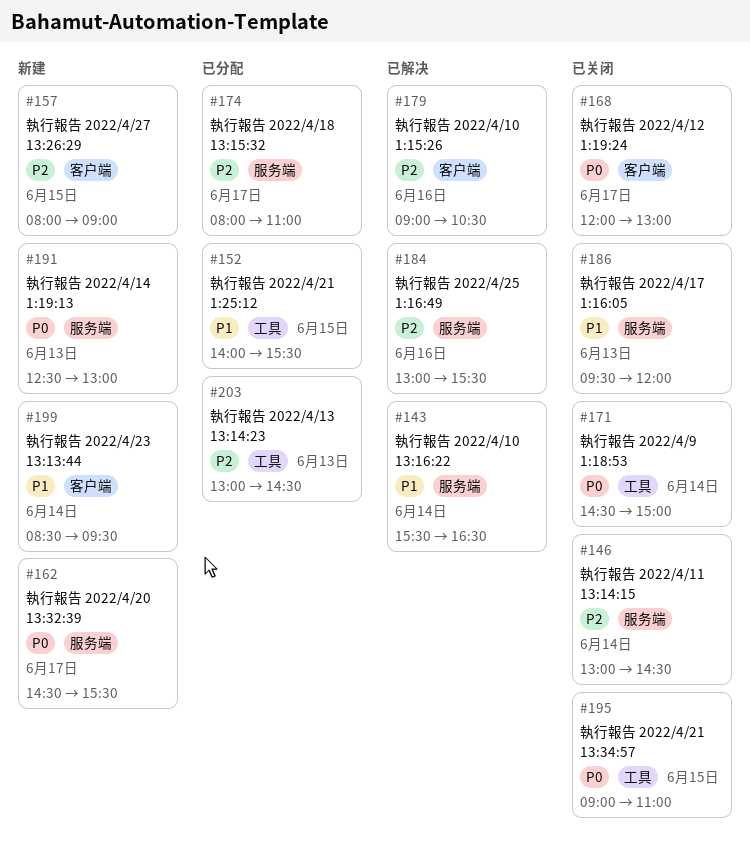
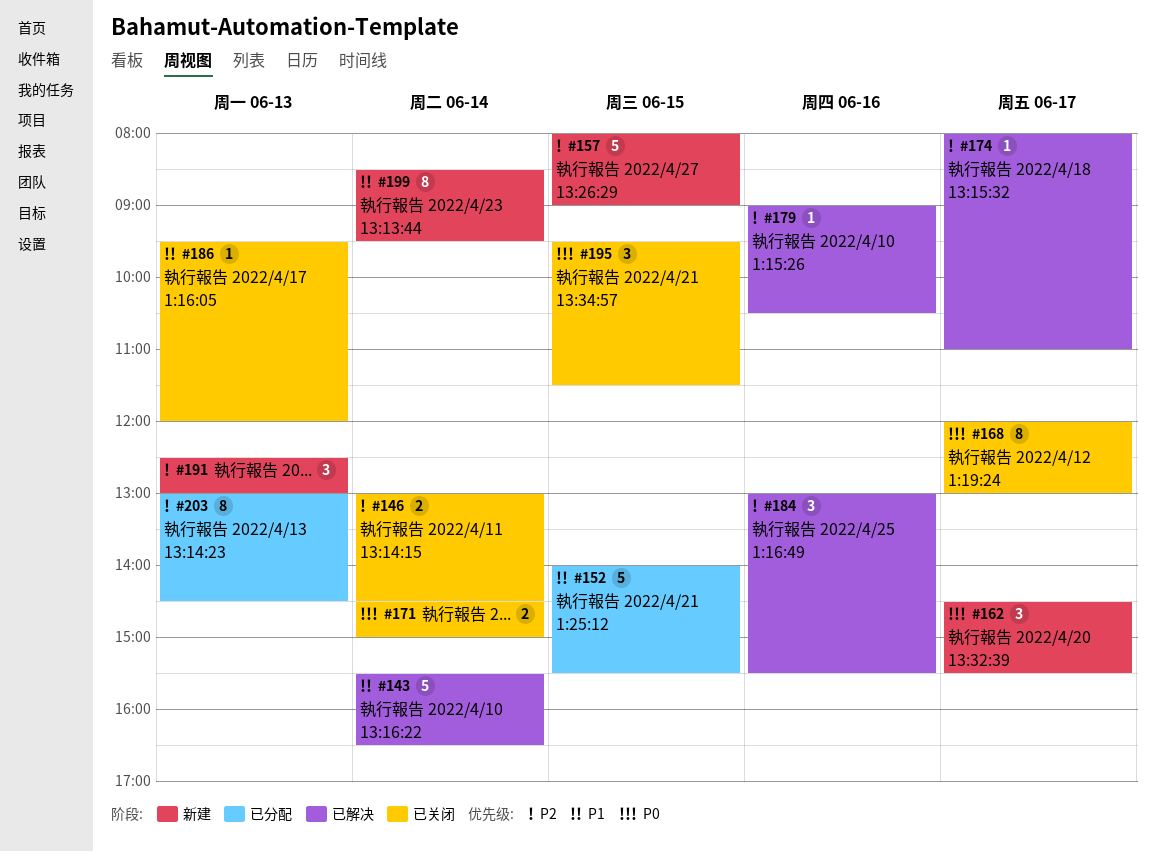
#174, status: 已分配 -> 已解决
#191, priority: P0 -> P2
#195, begins: 09:00 -> 09:30
#195, ends: 11:00 -> 11:30

